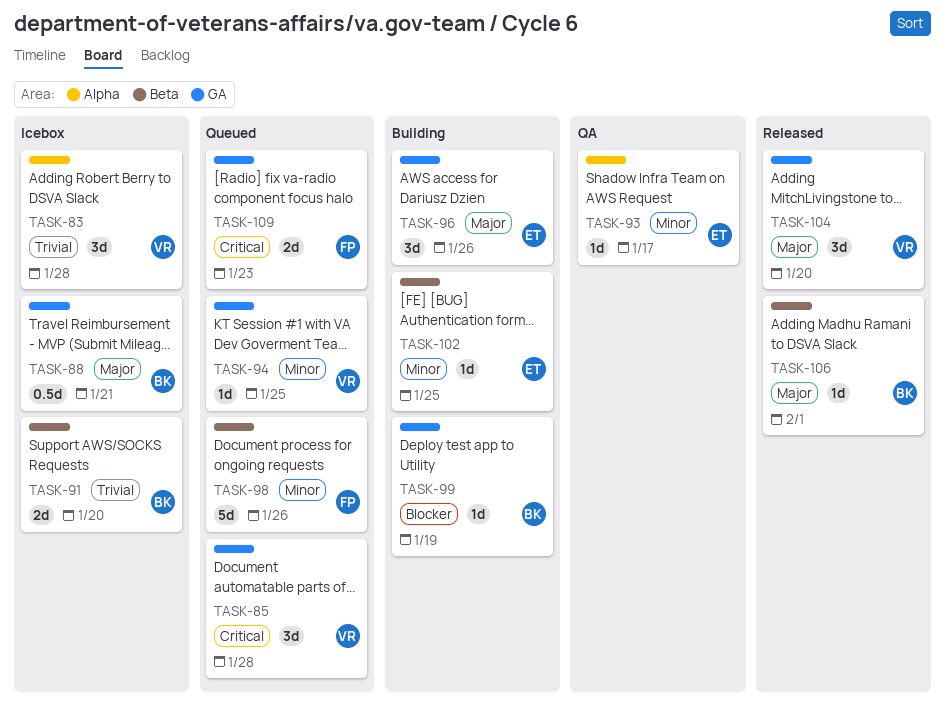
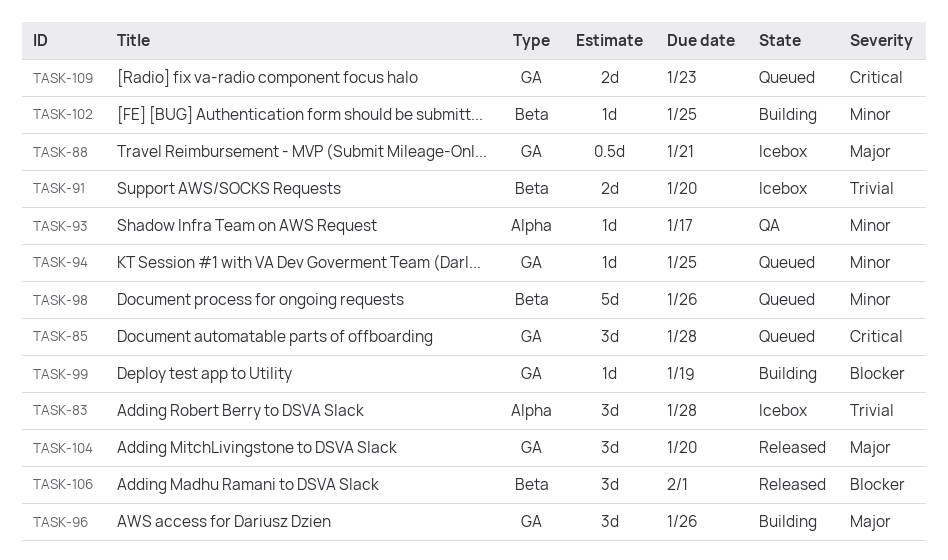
TASK-106, priority: Major -> Blocker
TASK-106, estimate: 1d -> 3d

